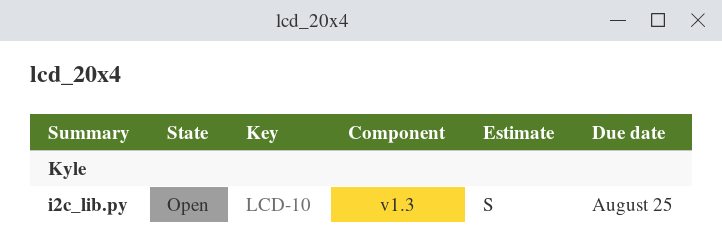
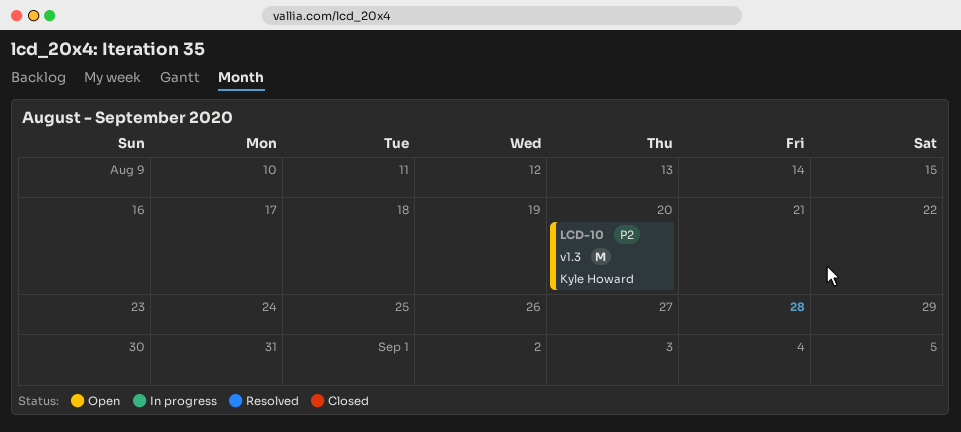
LCD-10, estimate: S -> M
LCD-10, due: Aug 25 -> Aug 20

